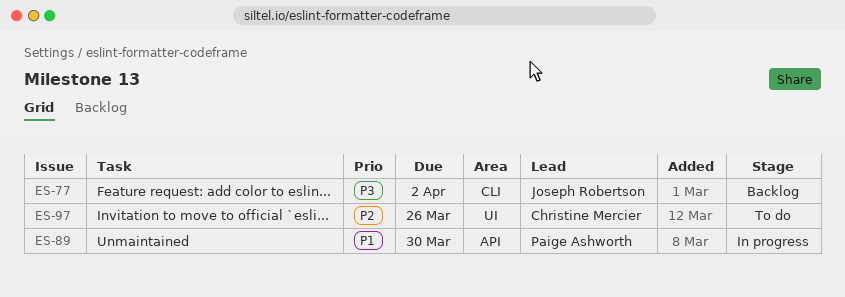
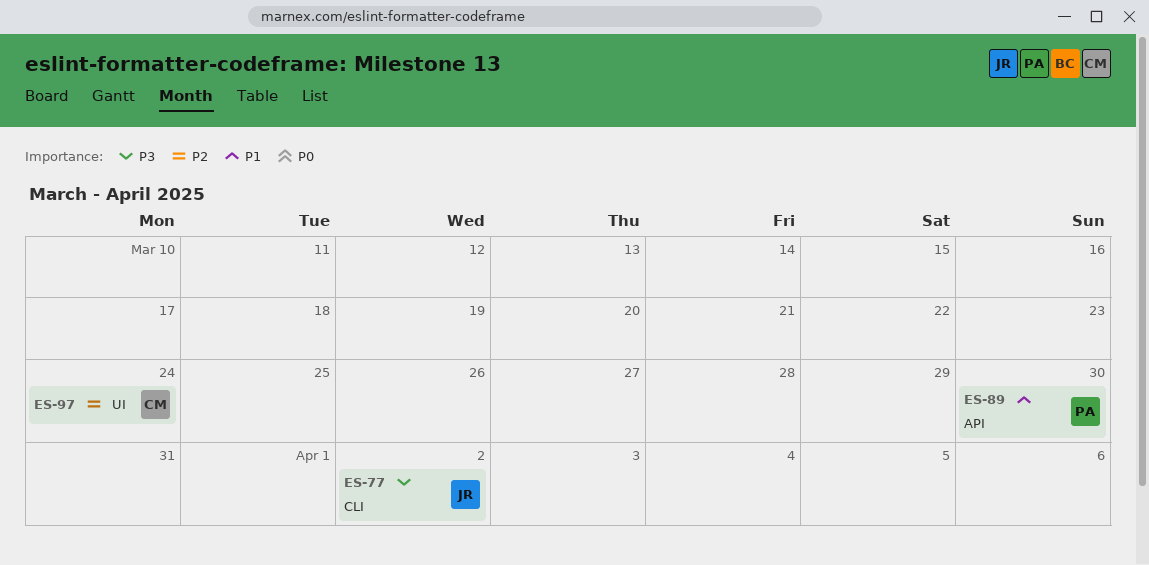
ES-97, due: Mar 26 -> Mar 24

